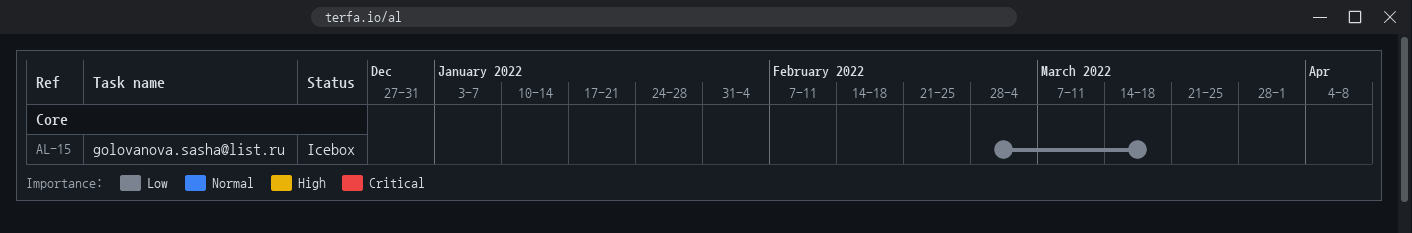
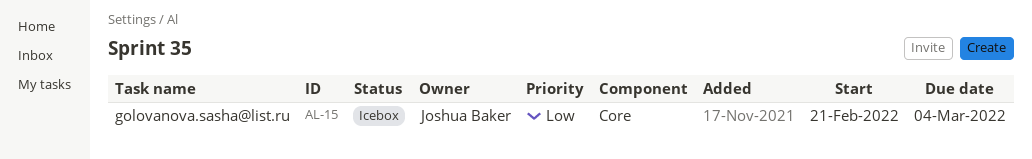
AL-15, start: Feb 28 -> Feb 21
AL-15, due: Mar 18 -> Mar 4

